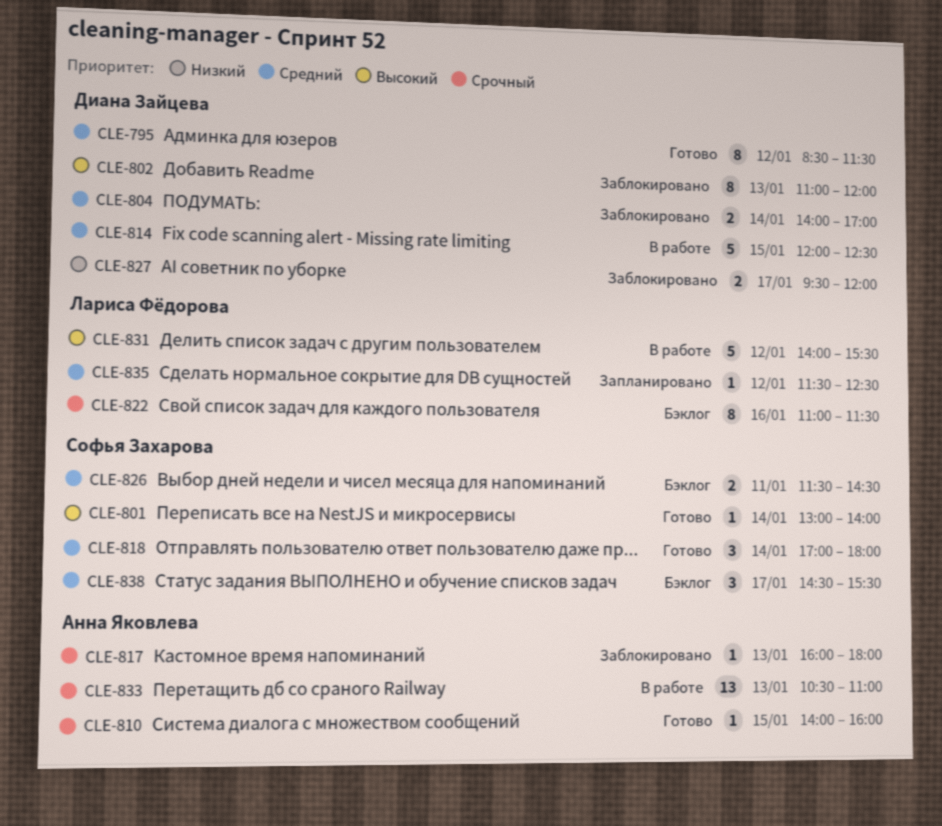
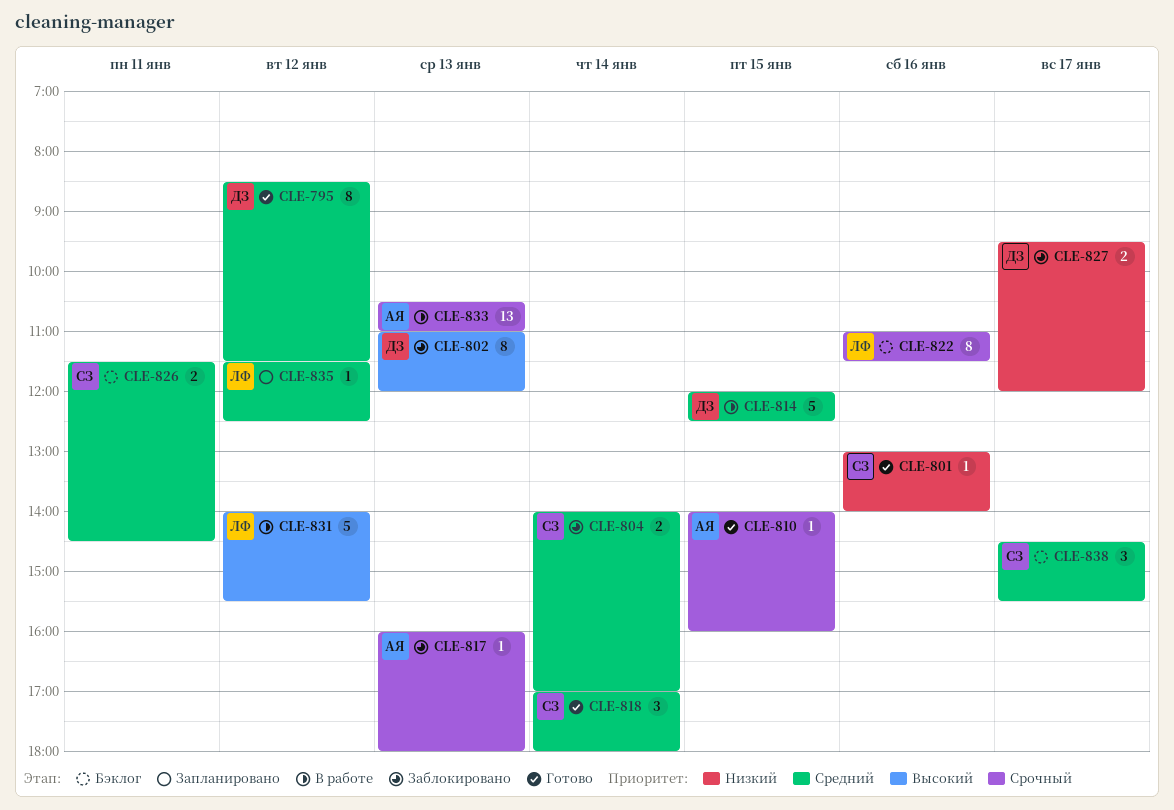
CLE-801, priority: Высокий -> Низкий
CLE-801, day: Jan 14 -> Jan 16
CLE-804, owner: Диана Зайцева -> Софья Захарова

